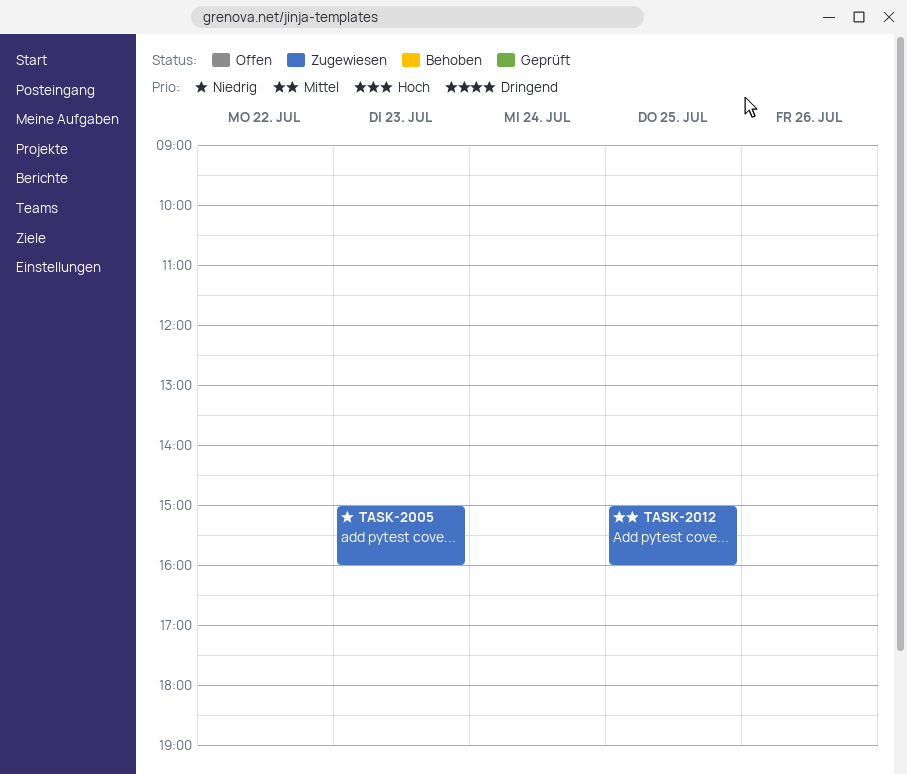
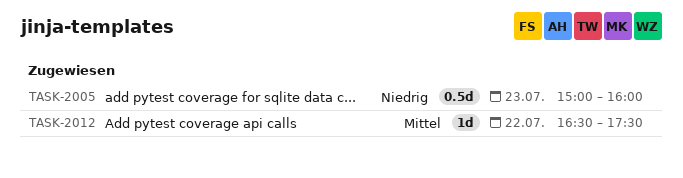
TASK-2012, day: Jul 25 -> Jul 22
TASK-2012, begins: 15:00 -> 16:30
TASK-2012, ends: 16:00 -> 17:30

